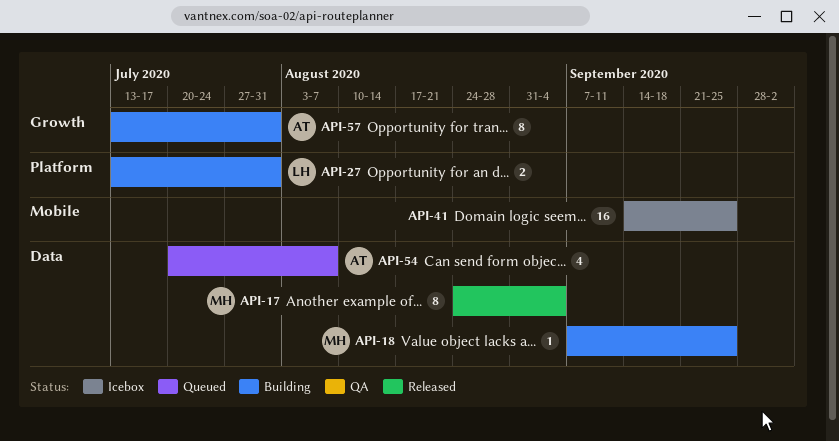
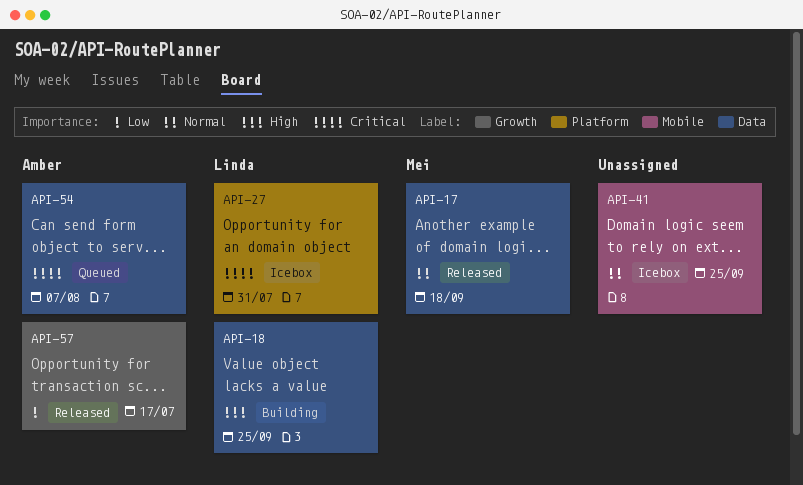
API-17, due: Sep 4 -> Sep 18
API-18, owner: Mei -> Linda
API-27, status: Building -> Icebox
API-57, status: Building -> Released
API-57, due: Jul 31 -> Jul 17

